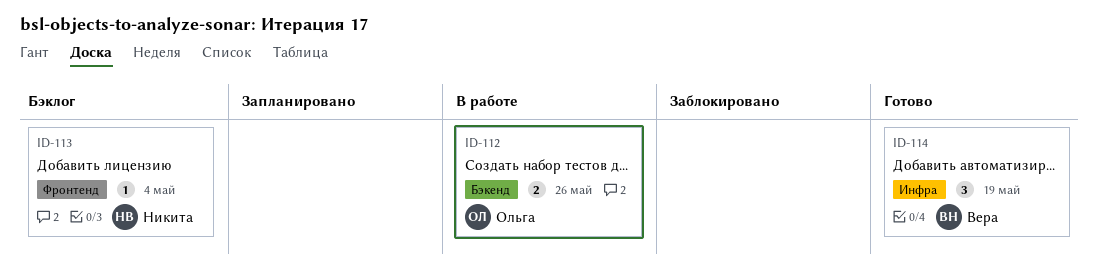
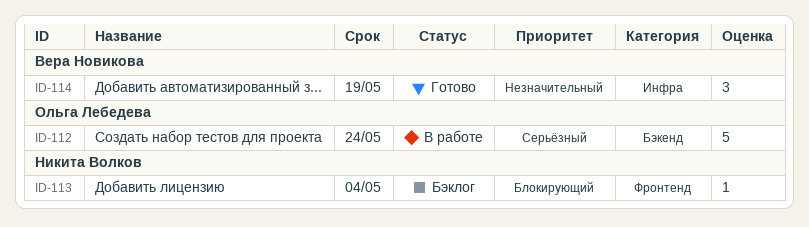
ID-112, estimate: 2 -> 5
ID-112, due: May 26 -> May 24

